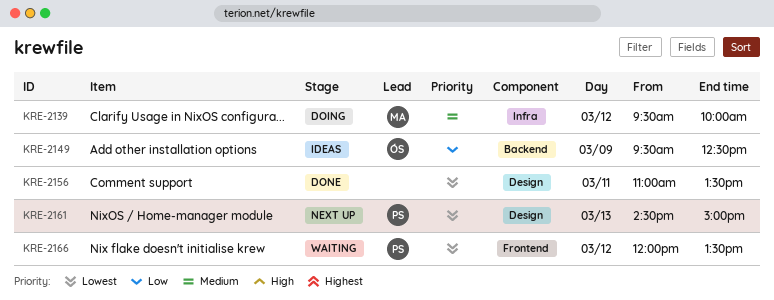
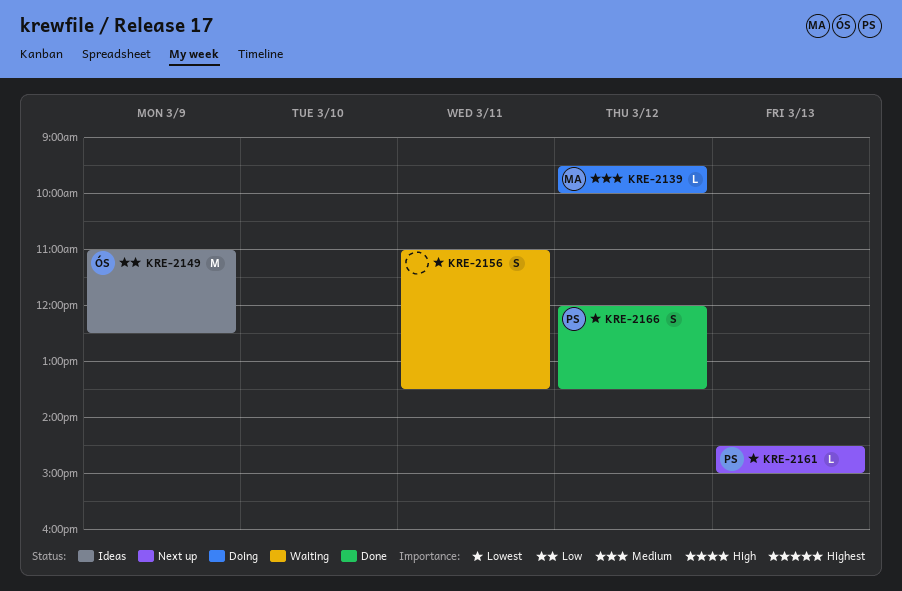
KRE-2149, begins: 09:30 -> 11:00
KRE-2156, status: Done -> Waiting
KRE-2166, status: Waiting -> Done

